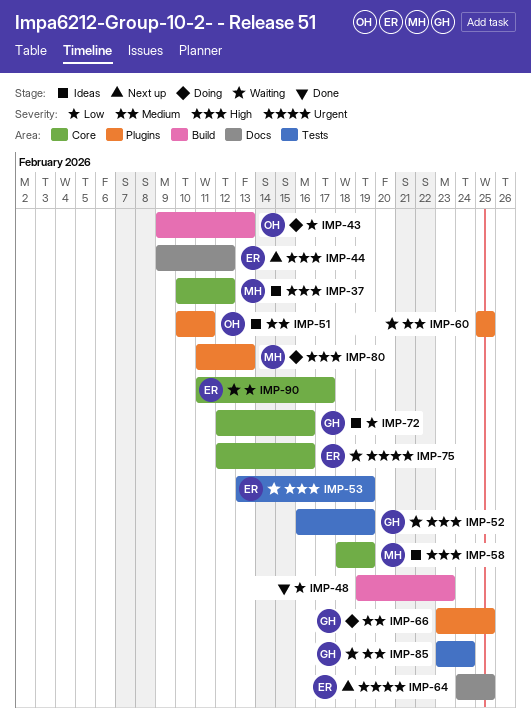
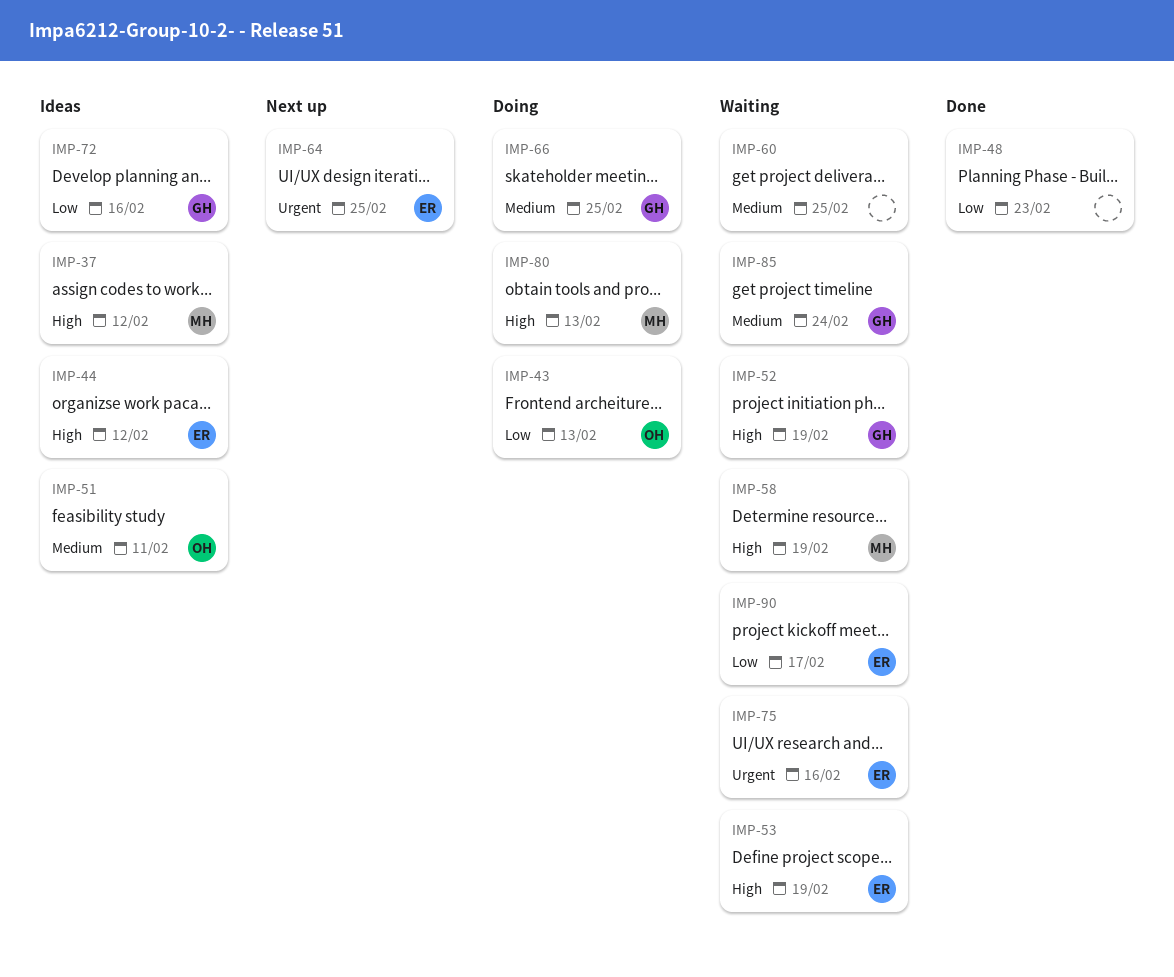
IMP-44, status: Next up -> Ideas
IMP-58, status: Ideas -> Waiting

